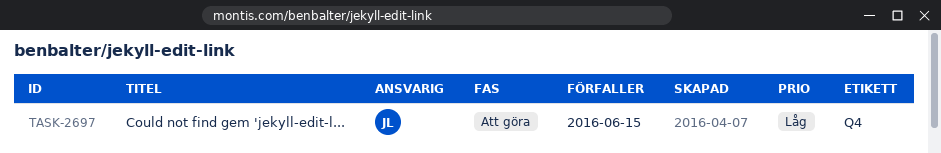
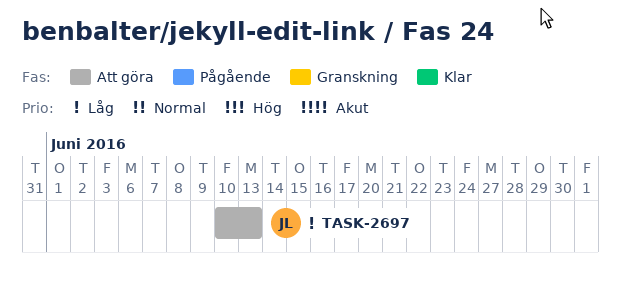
TASK-2697, due: Jun 15 -> Jun 13

